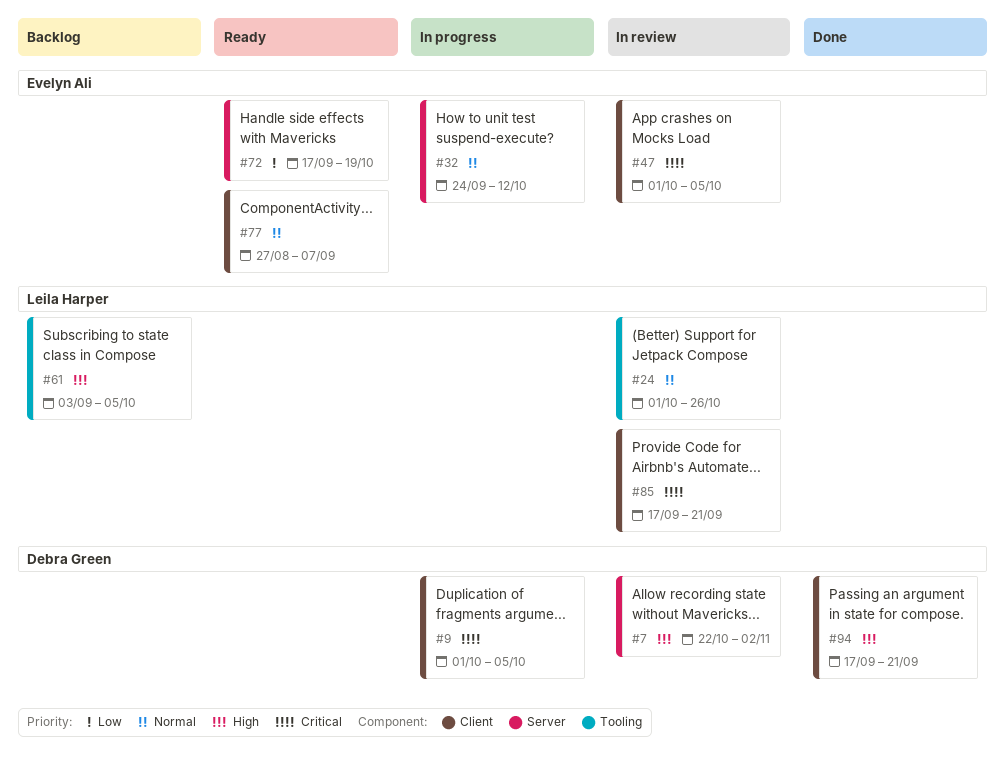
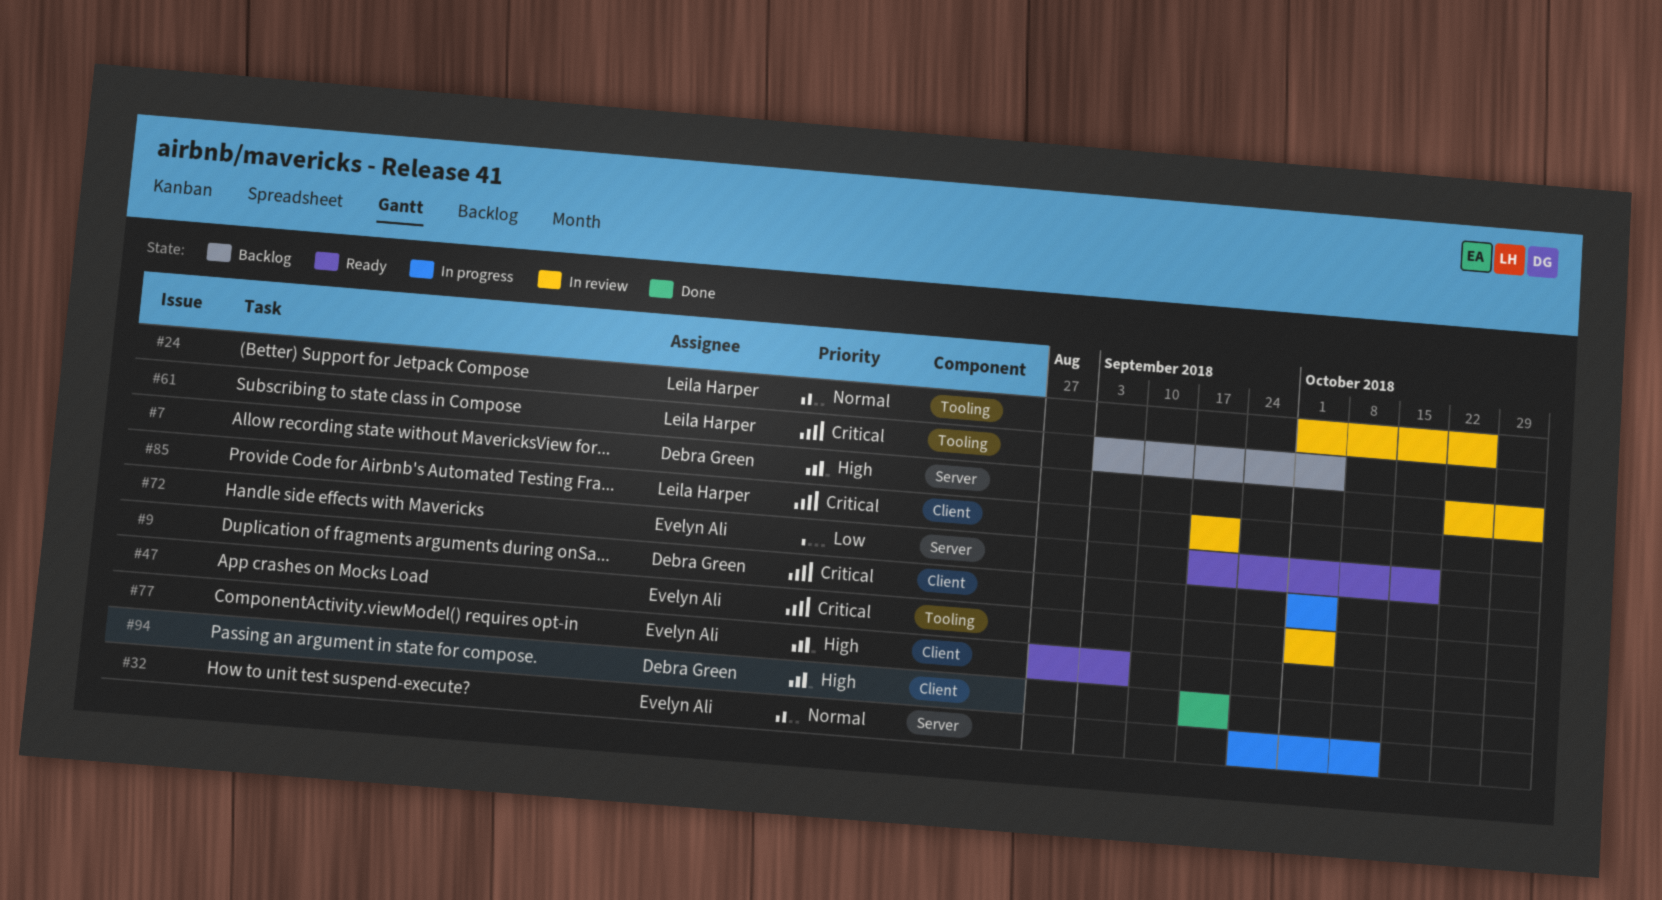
#47, label: Client -> Tooling
#61, priority: High -> Critical
#77, priority: Normal -> High

